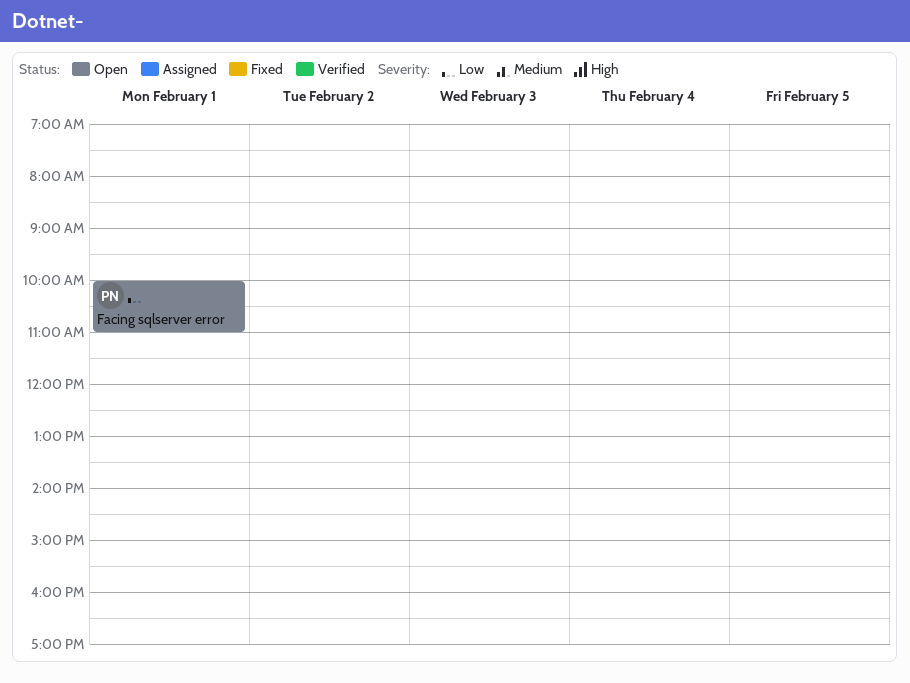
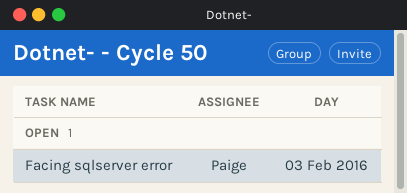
Facing sqlserver error, day: Feb 1 -> Feb 3

